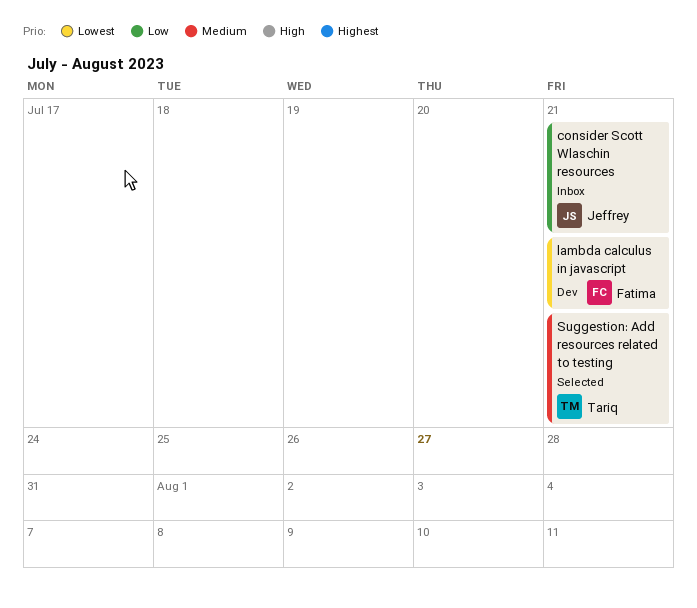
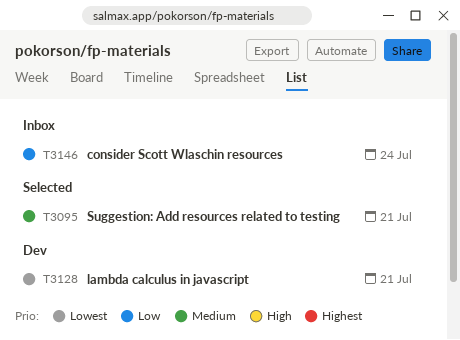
consider Scott Wlaschin resources, due: Jul 21 -> Jul 24

